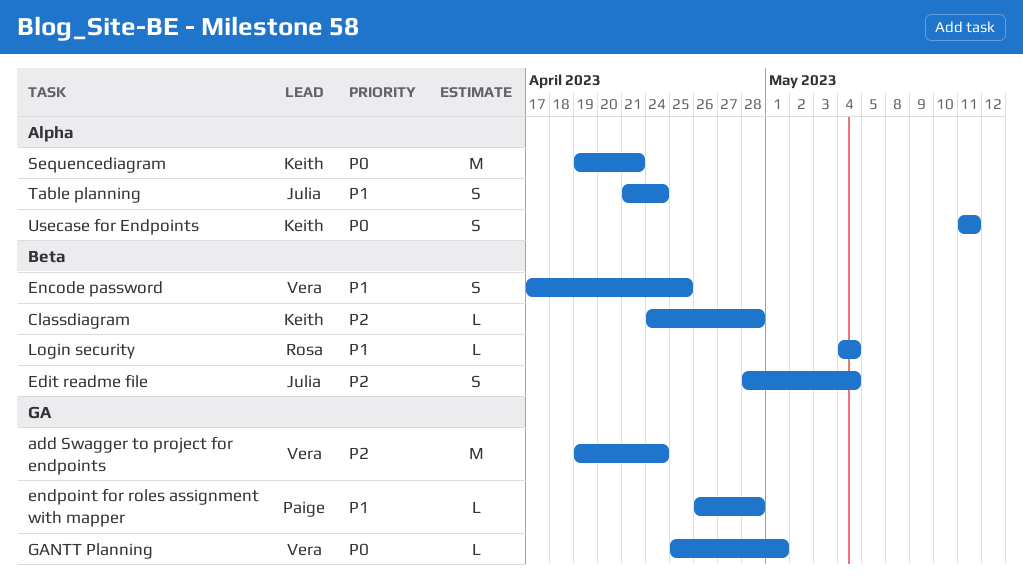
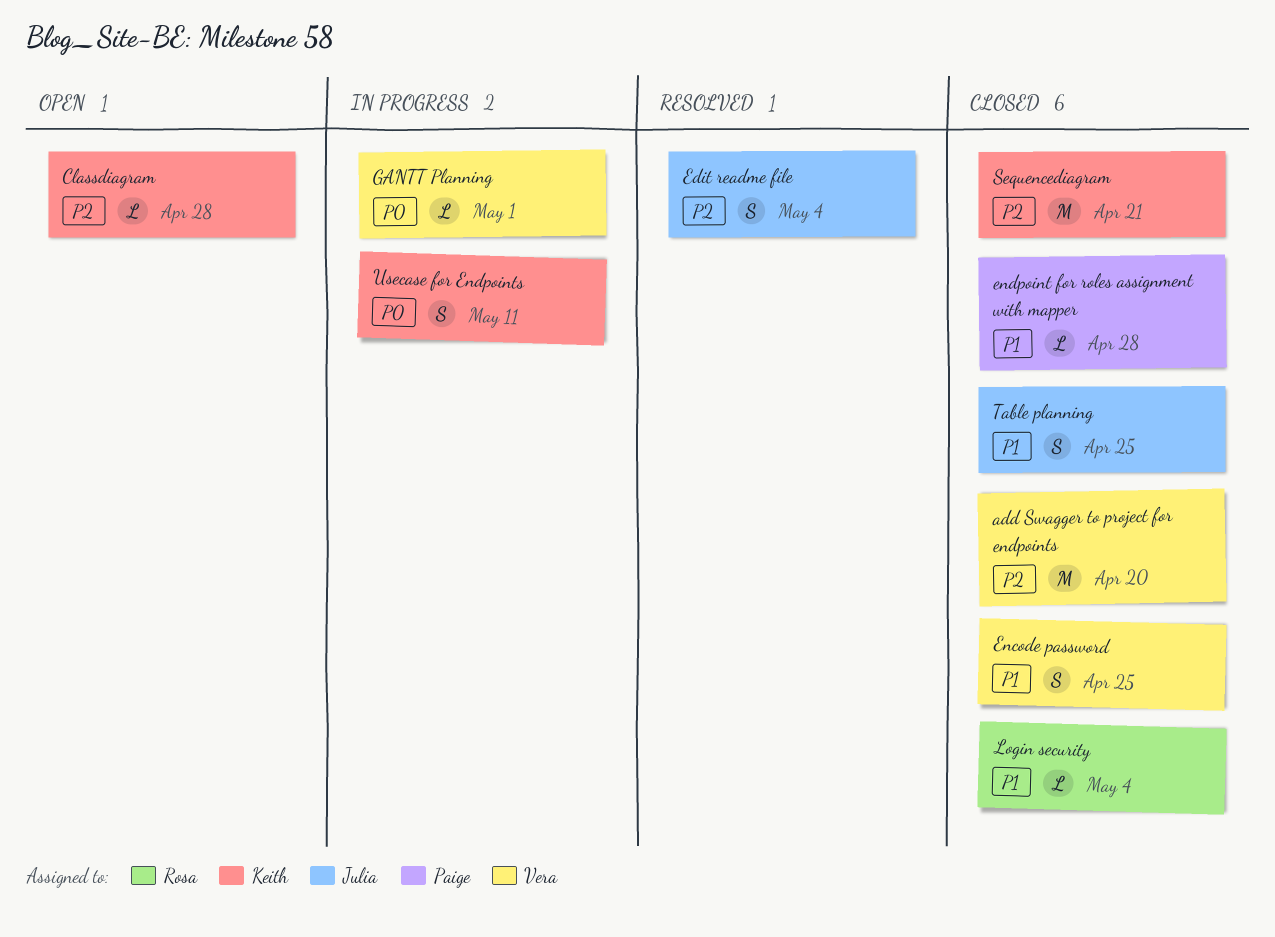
add Swagger to project for endpoints, due: Apr 24 -> Apr 20
Sequencediagram, priority: P0 -> P2
Table planning, due: Apr 24 -> Apr 25

